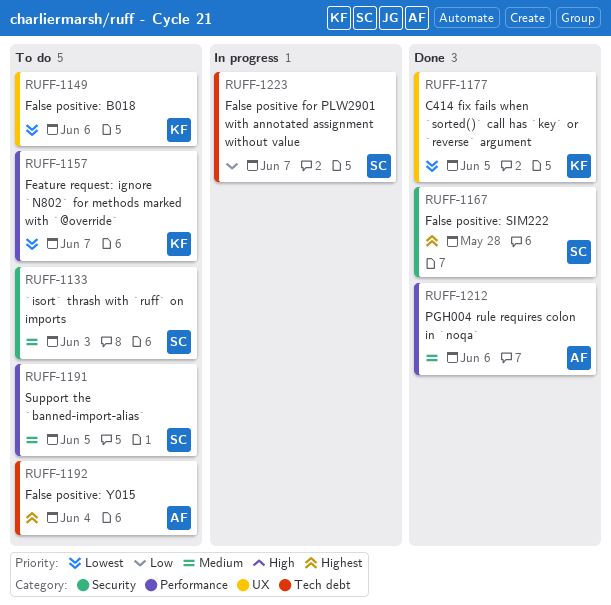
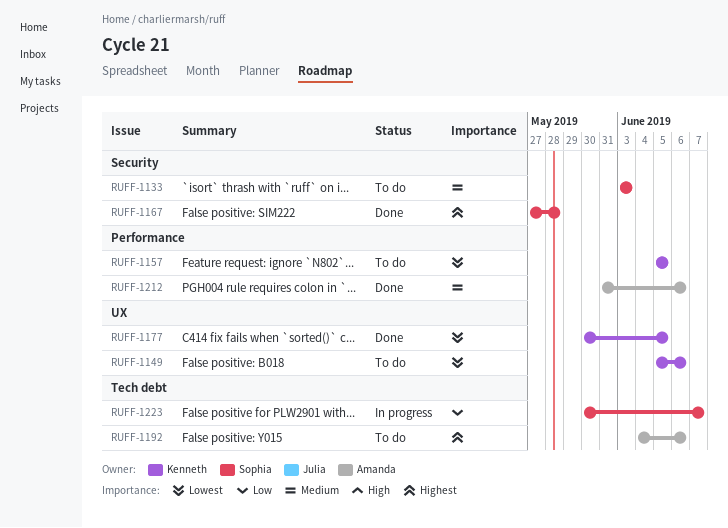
RUFF-1157, due: Jun 7 -> Jun 5
RUFF-1191: present -> none
RUFF-1192, due: Jun 4 -> Jun 6

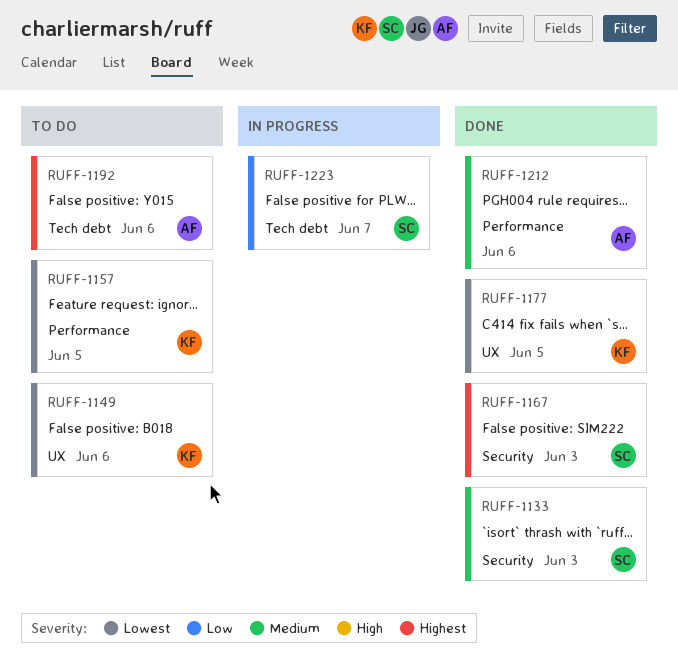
RUFF-1133, status: To do -> Done
RUFF-1167, due: May 28 -> Jun 3

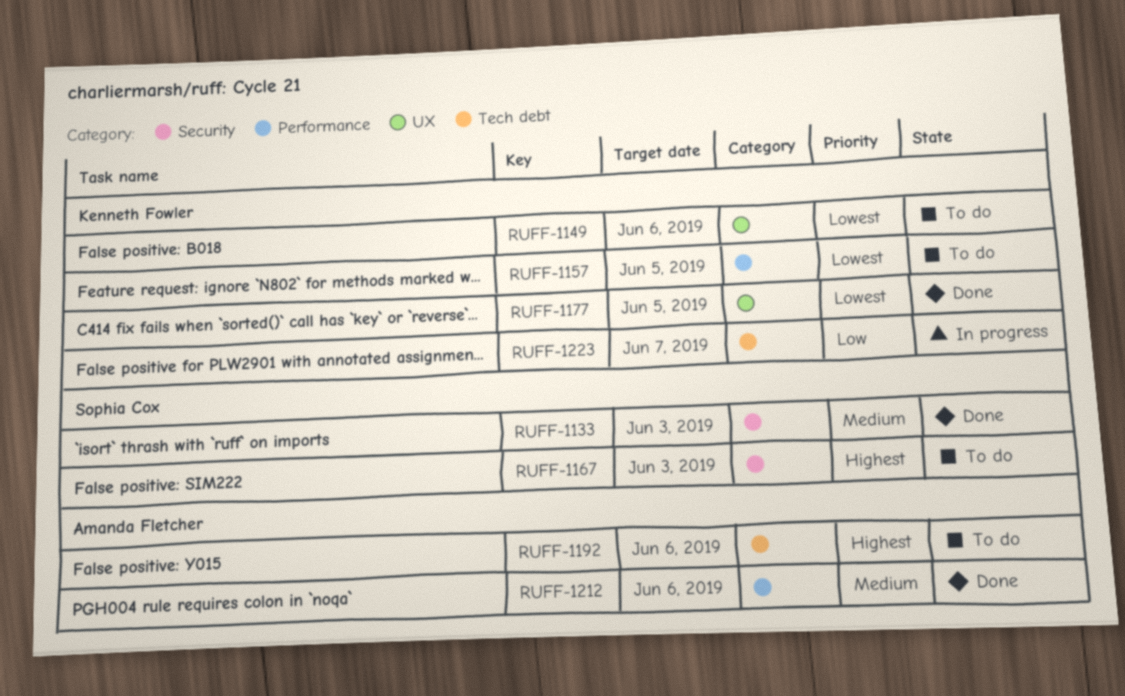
RUFF-1167, status: Done -> To do
RUFF-1223, owner: Sophia Cox -> Kenneth Fowler

